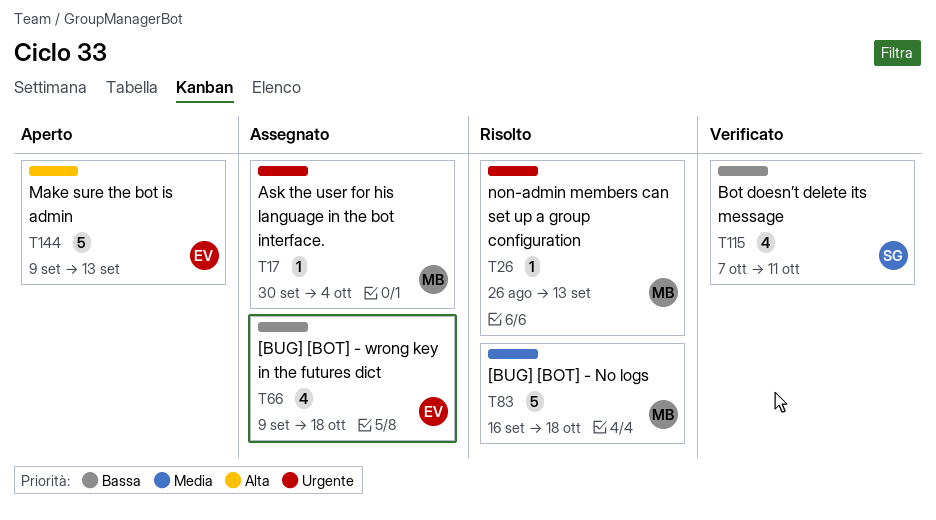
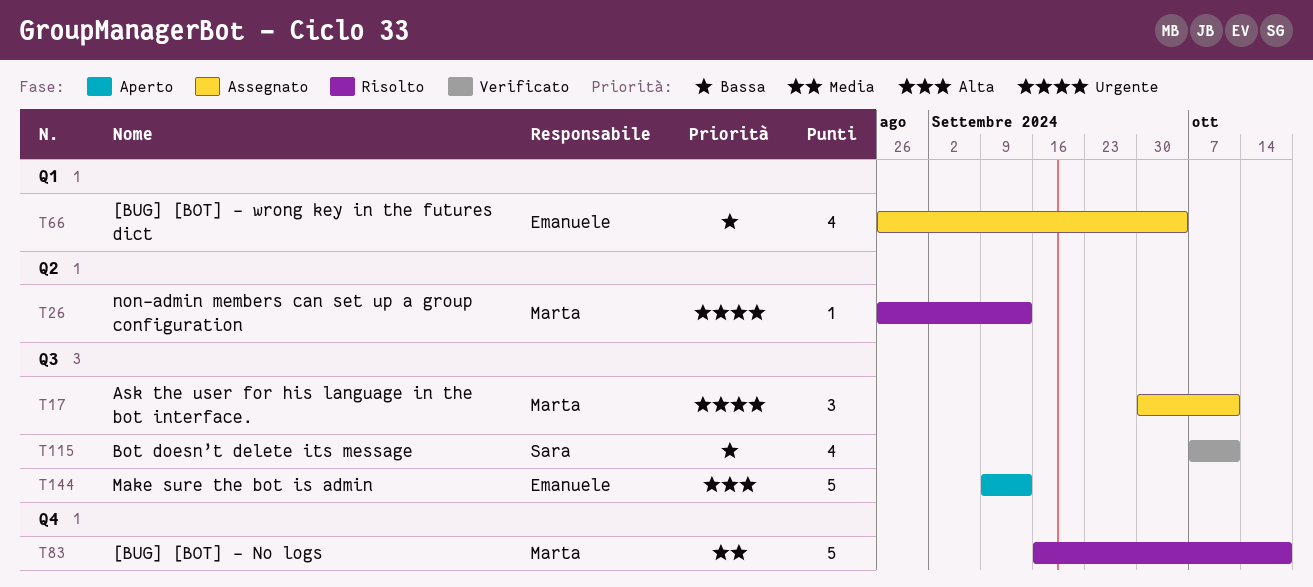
T17, estimate: 1 -> 3
T17, due: Oct 4 -> Oct 11
T66, start: Sep 9 -> Aug 26
T66, due: Oct 18 -> Oct 4

